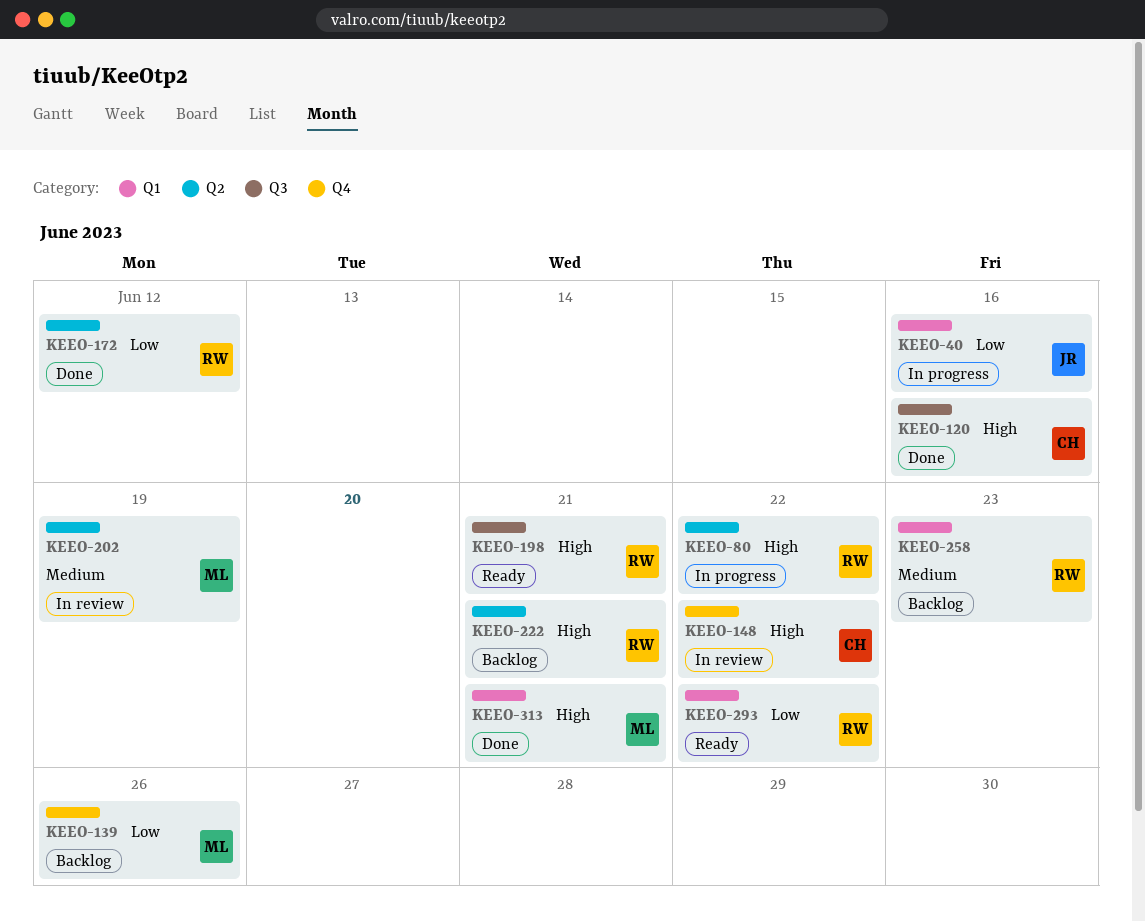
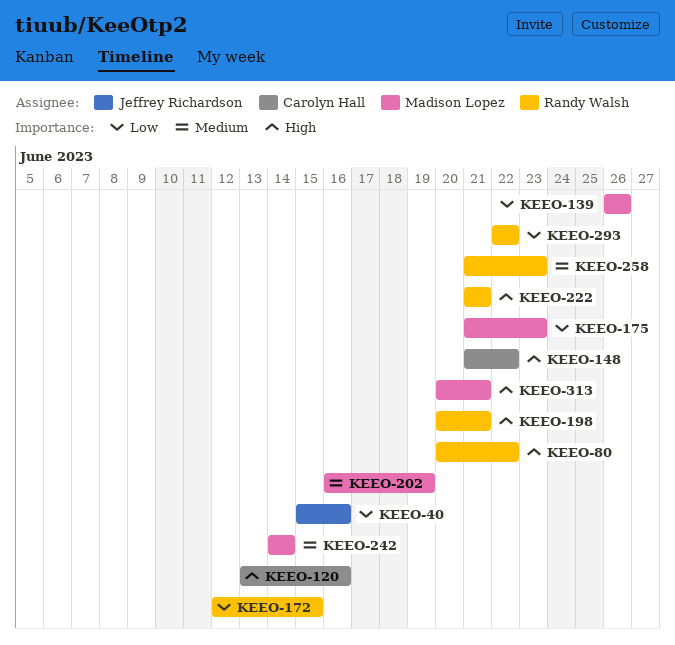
KEEO-172, due: Jun 12 -> Jun 15
KEEO-175: none -> present
KEEO-242: none -> present

